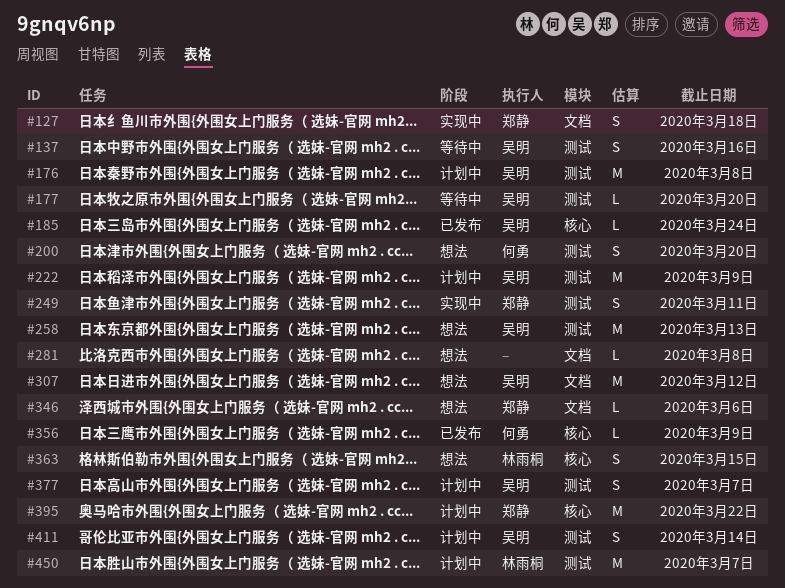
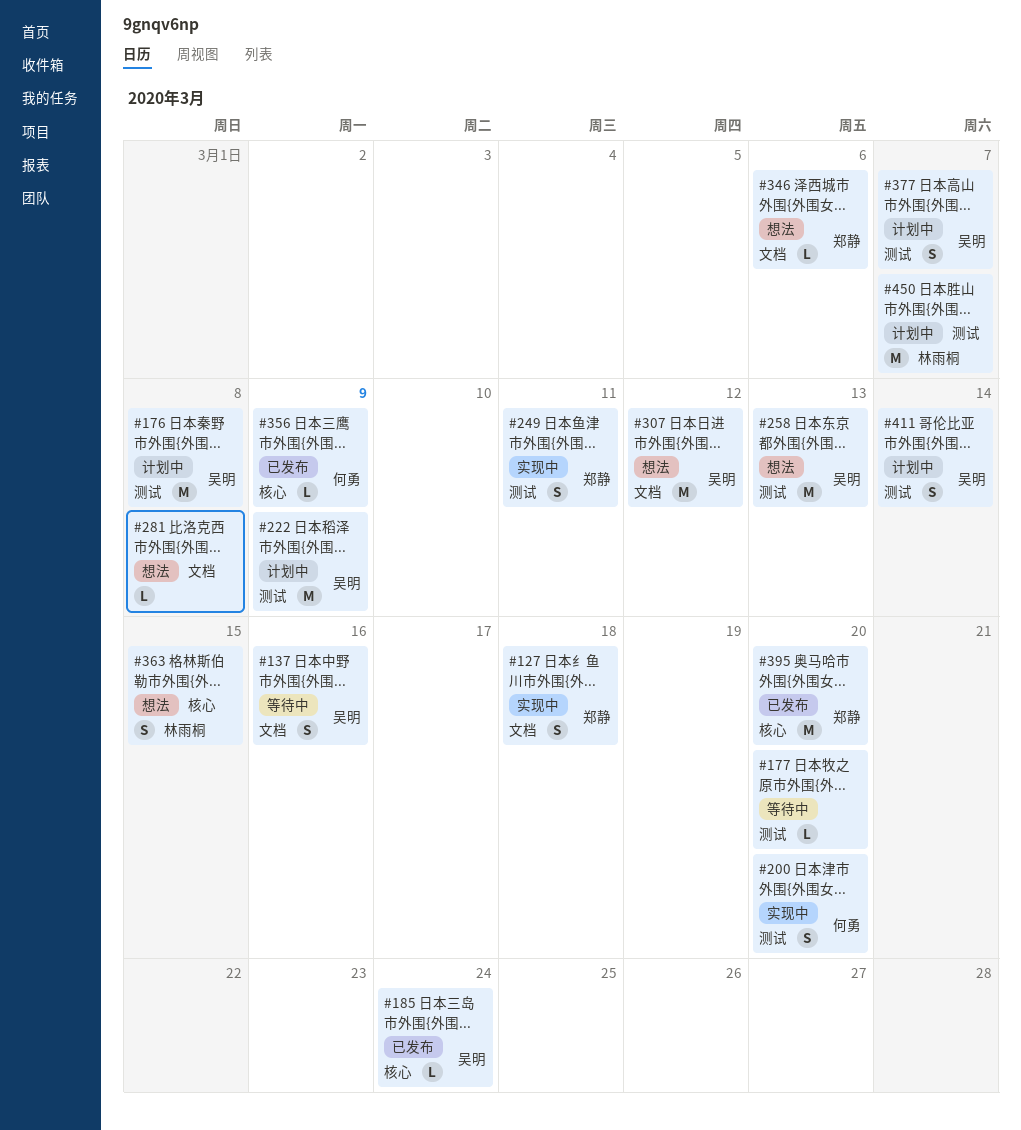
#137, label: 测试 -> 文档
#177, owner: 吴明 -> none
#200, status: 想法 -> 实现中
#395, status: 计划中 -> 已发布
#395, due: Mar 22 -> Mar 20

